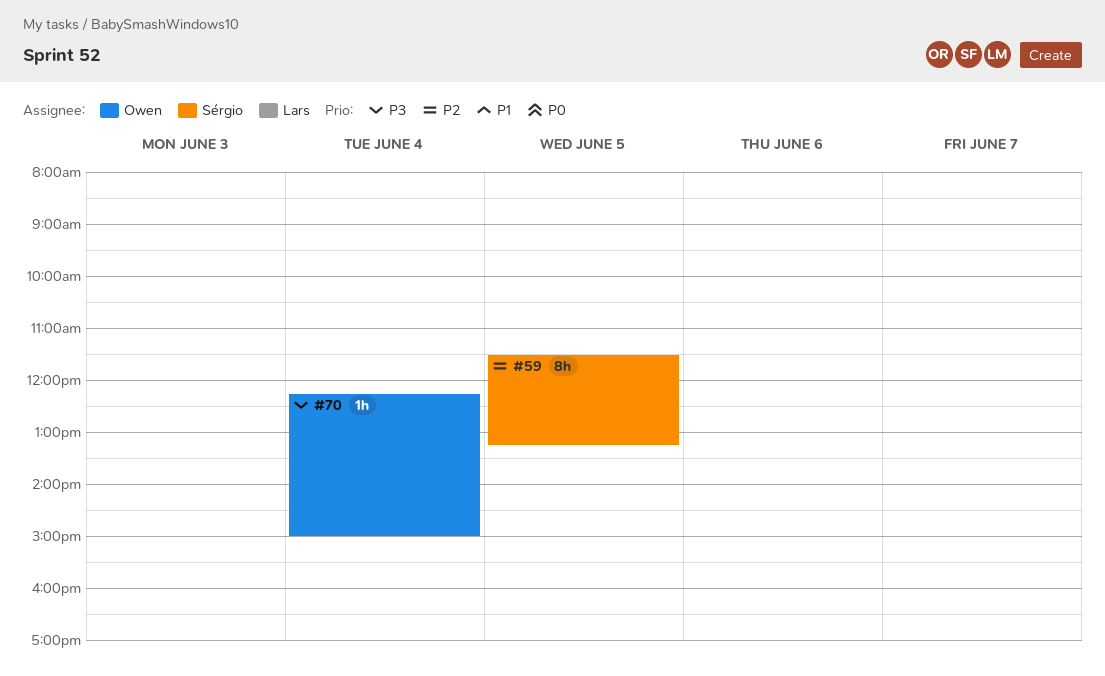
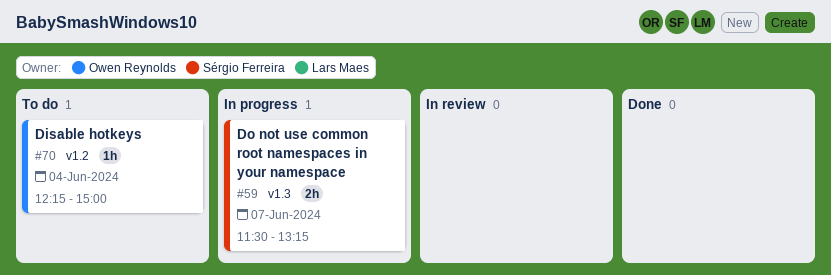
#59, estimate: 8h -> 2h
#59, day: Jun 5 -> Jun 7

